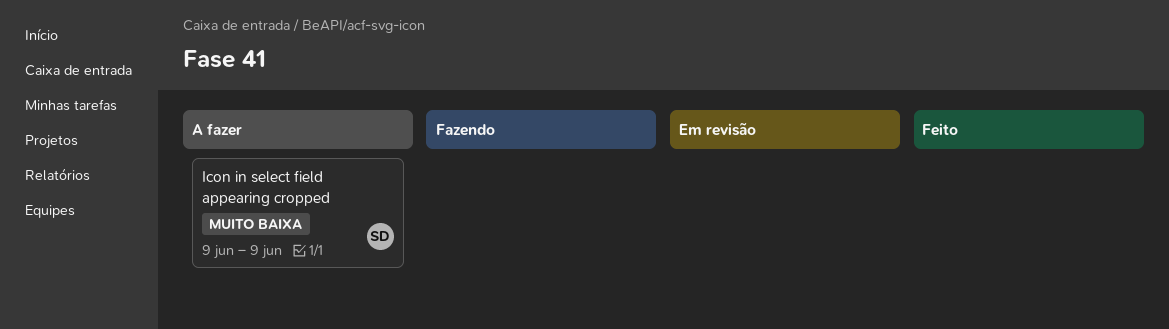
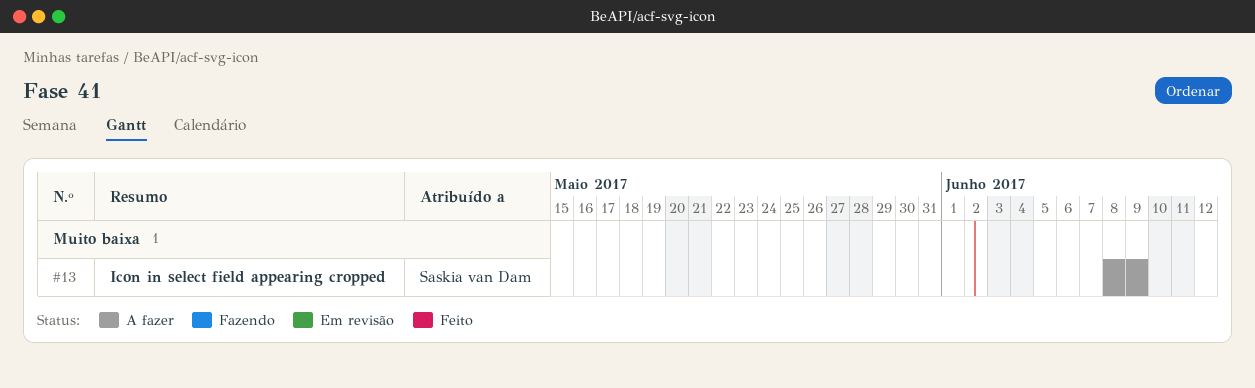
Icon in select field appearing cropped, start: Jun 9 -> Jun 8

